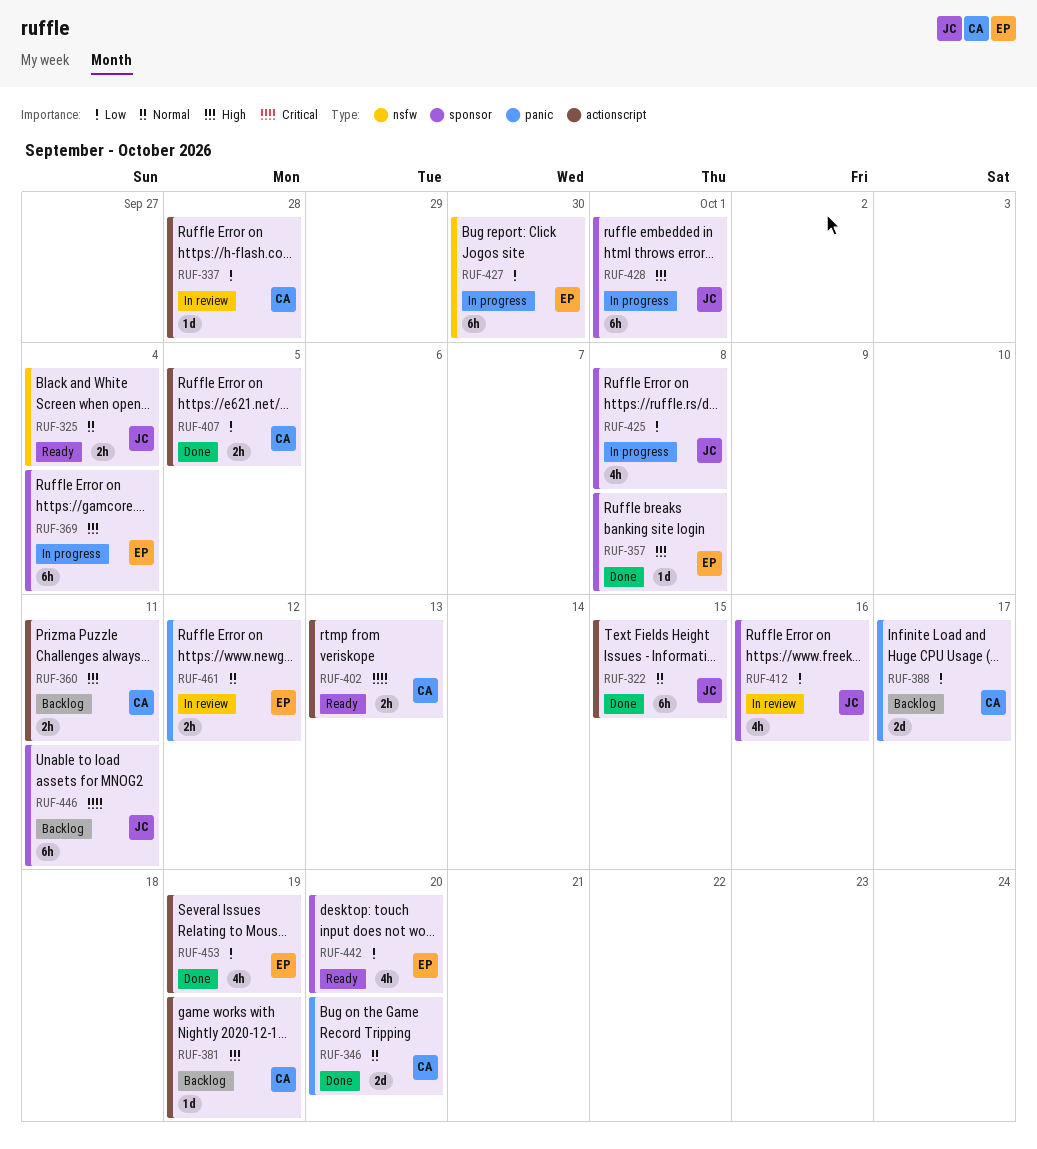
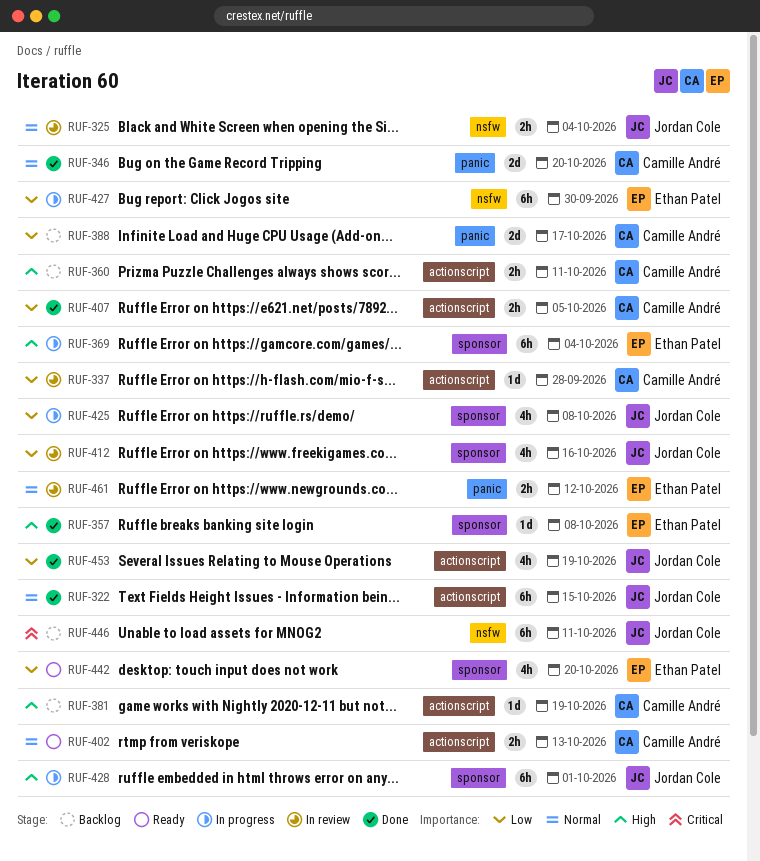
RUF-325, status: Ready -> In review
RUF-402, priority: Critical -> Normal
RUF-446, label: sponsor -> nsfw
RUF-453, owner: Ethan Patel -> Jordan Cole

